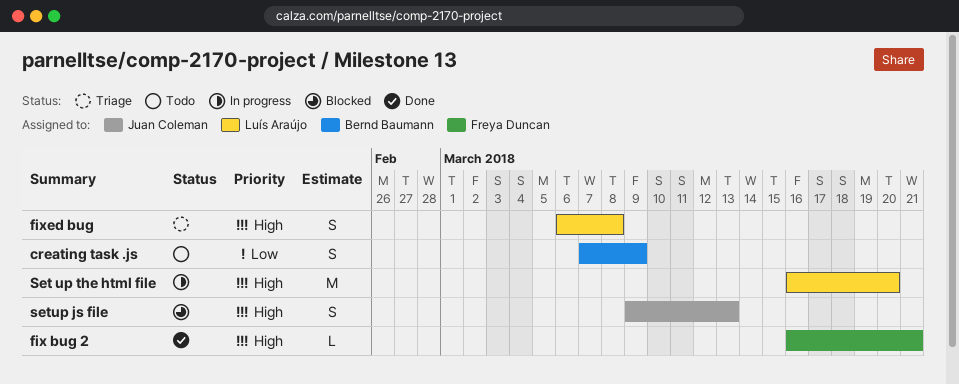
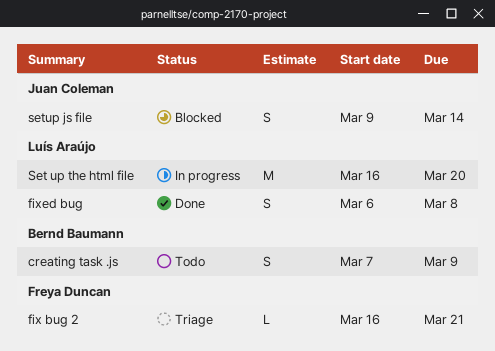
fix bug 2, status: Done -> Triage
fixed bug, status: Triage -> Done
setup js file, due: Mar 13 -> Mar 14

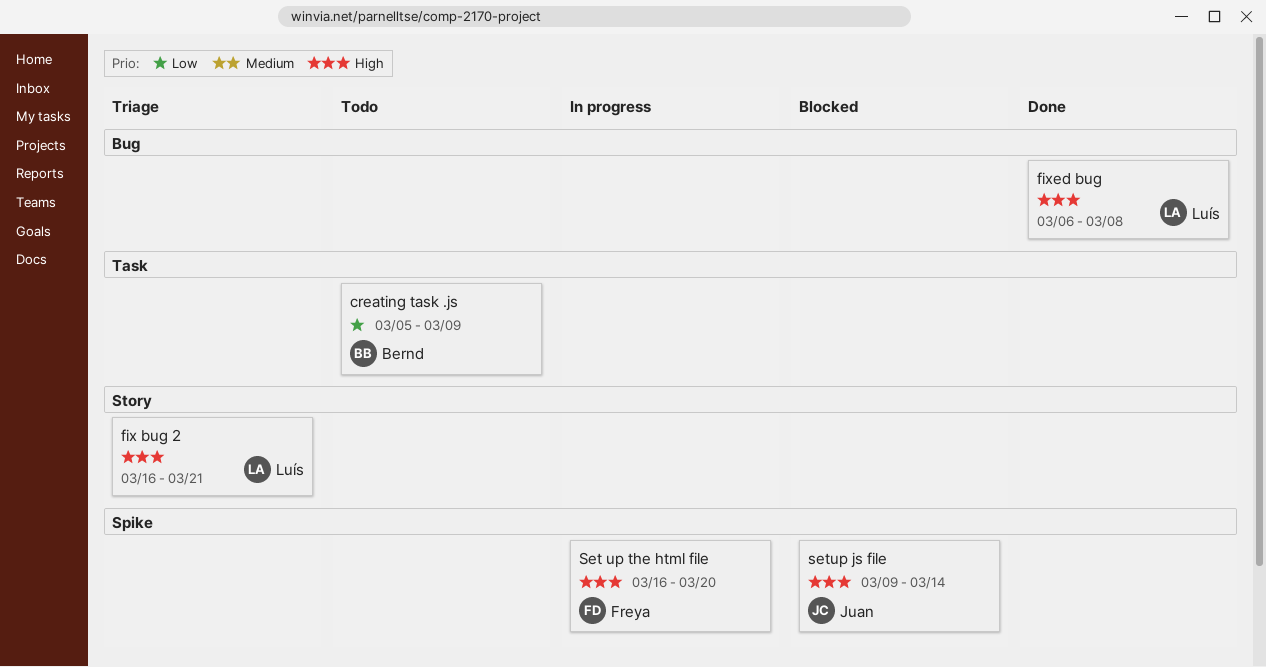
creating task .js, start: Mar 7 -> Mar 5
fix bug 2, owner: Freya Duncan -> Luís Araújo
Set up the html file, owner: Luís Araújo -> Freya Duncan

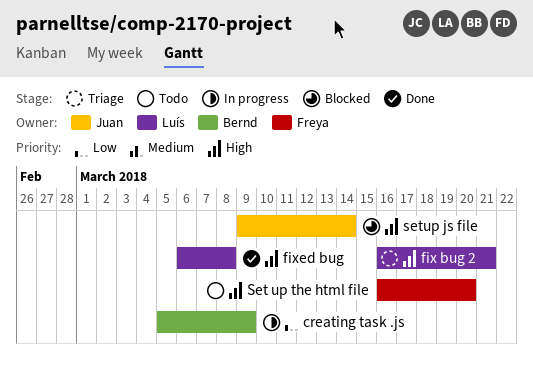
creating task .js, status: Todo -> In progress
Set up the html file, status: In progress -> Todo

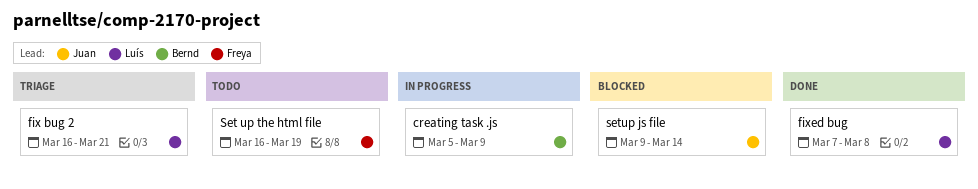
fixed bug, start: Mar 6 -> Mar 7
Set up the html file, due: Mar 20 -> Mar 19

